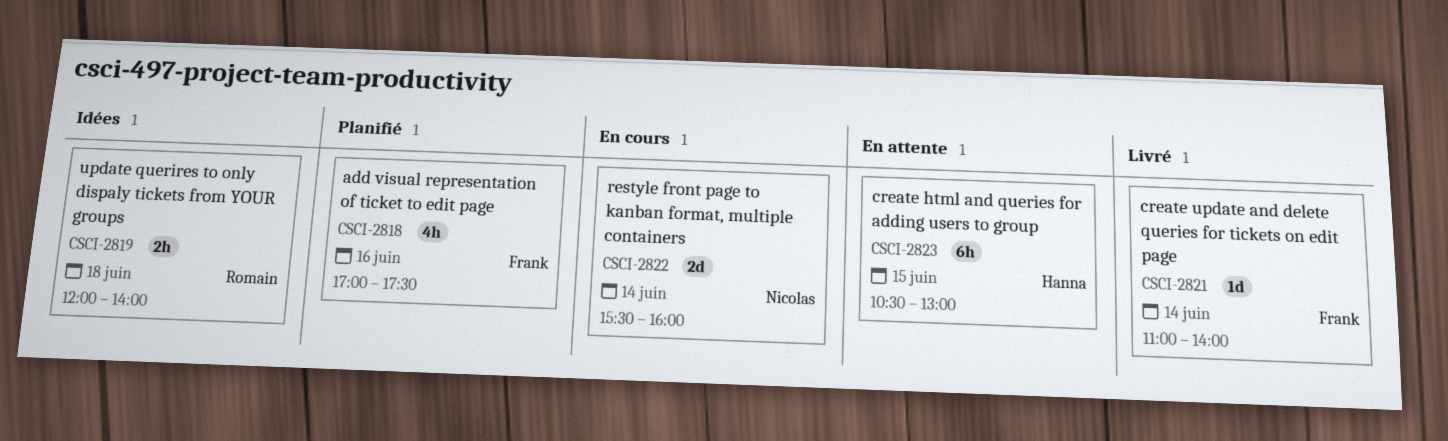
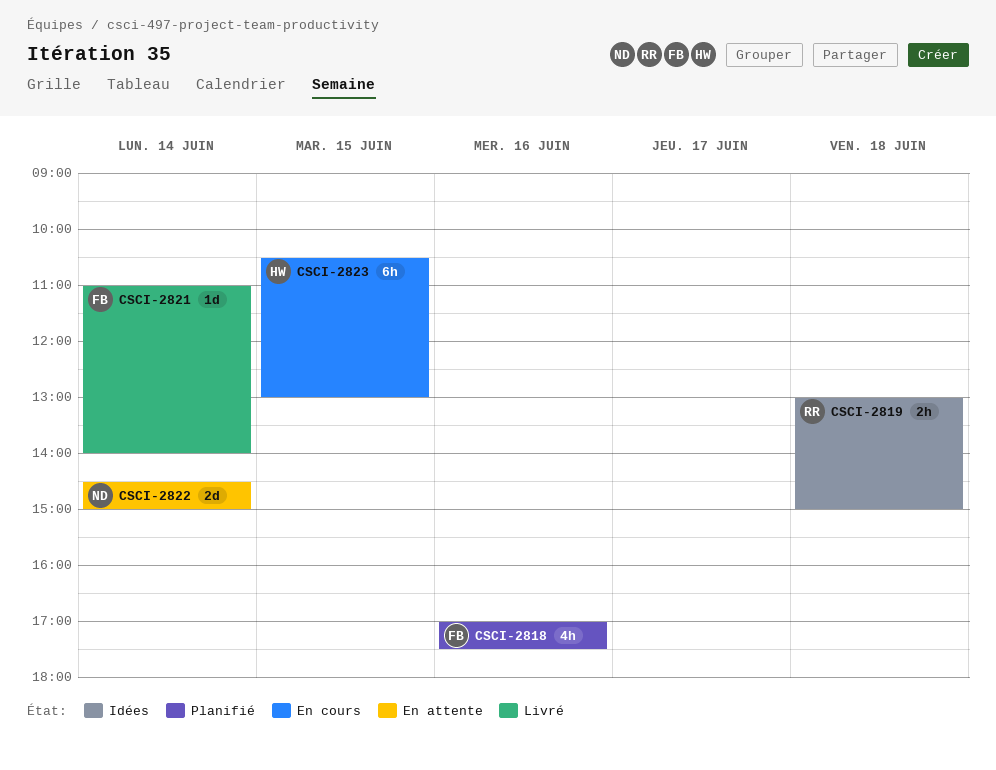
CSCI-2819, begins: 12:00 -> 13:00
CSCI-2819, ends: 14:00 -> 15:00
CSCI-2822, status: En cours -> En attente
CSCI-2822, begins: 15:30 -> 14:30
CSCI-2822, ends: 16:00 -> 15:00
CSCI-2823, status: En attente -> En cours

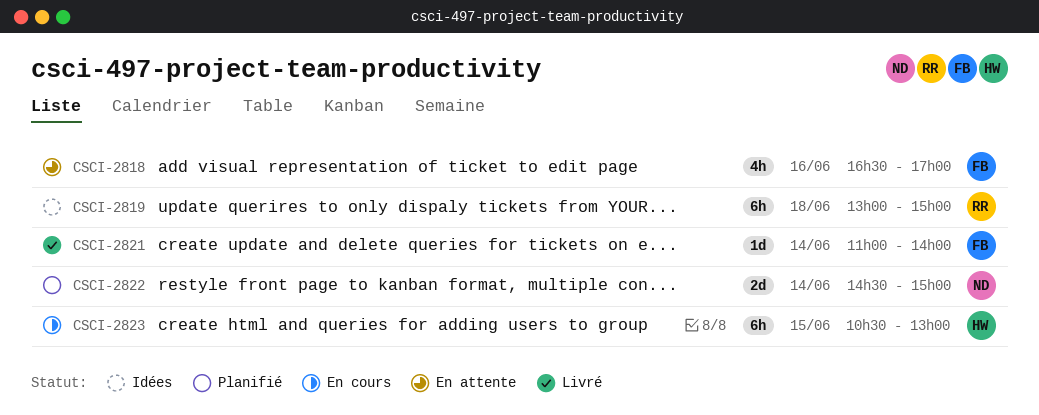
CSCI-2818, status: Planifié -> En attente
CSCI-2818, begins: 17:00 -> 16:30
CSCI-2818, ends: 17:30 -> 17:00
CSCI-2819, estimate: 2h -> 6h
CSCI-2822, status: En attente -> Planifié

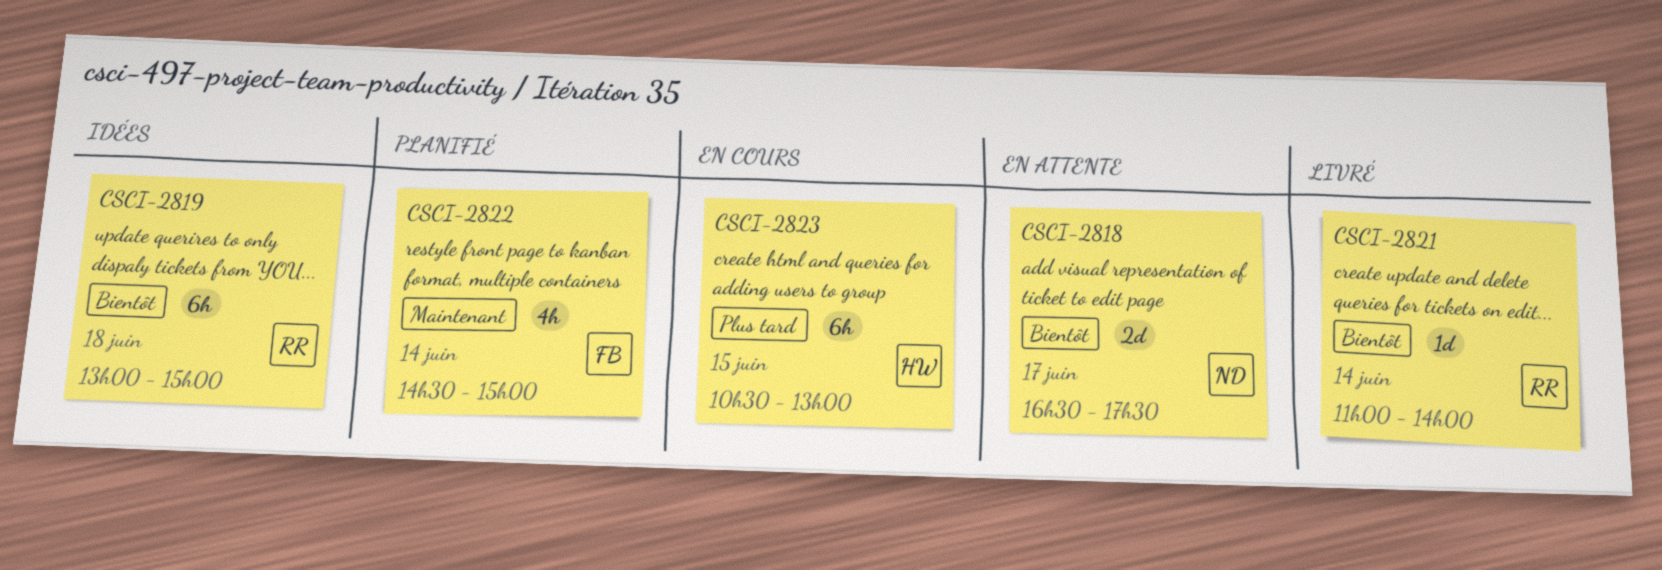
CSCI-2818, owner: FB -> ND
CSCI-2818, estimate: 4h -> 2d
CSCI-2818, day: Jun 16 -> Jun 17
CSCI-2818, ends: 17:00 -> 17:30
CSCI-2821, owner: FB -> RR
CSCI-2822, owner: ND -> FB
CSCI-2822, estimate: 2d -> 4h

